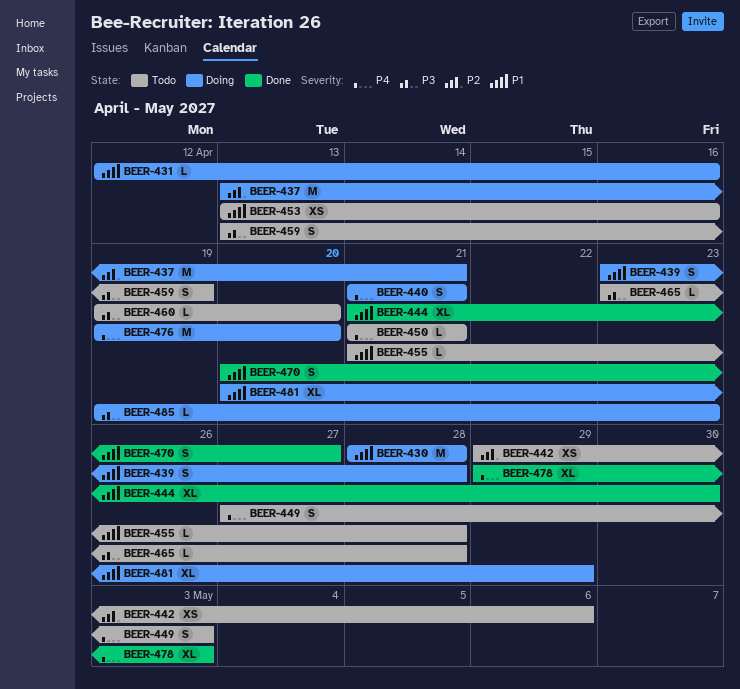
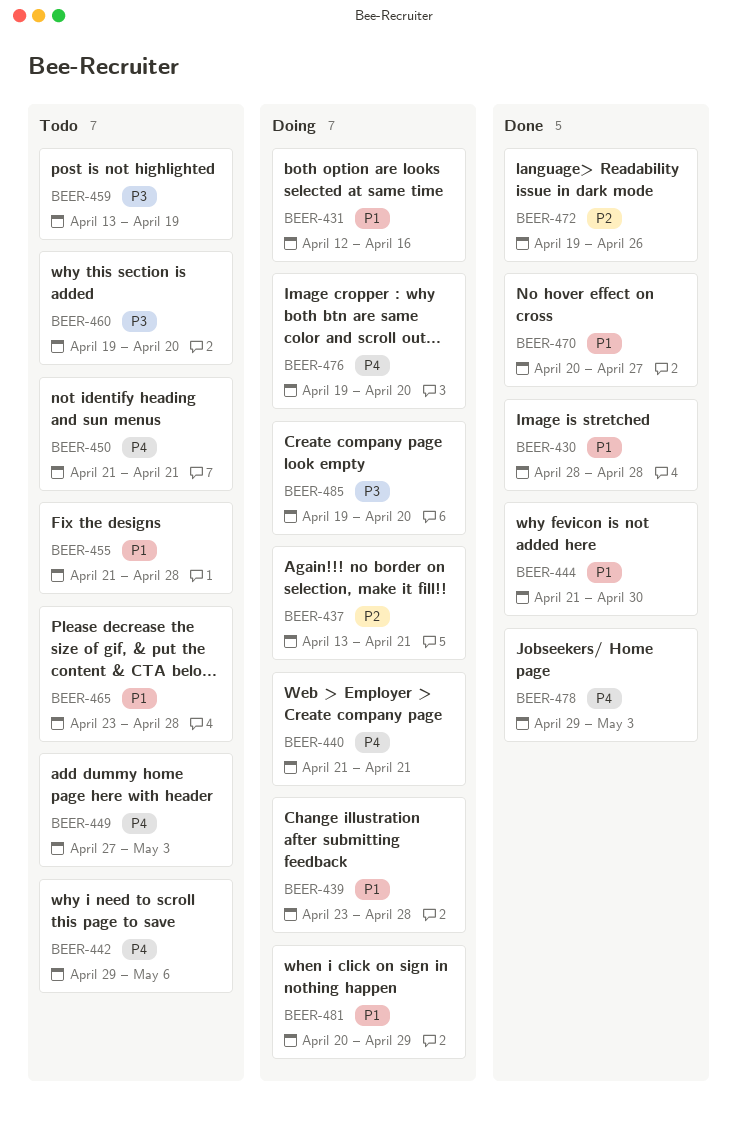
BEER-430, status: Doing -> Done
BEER-442, priority: P2 -> P4
BEER-453: present -> none
BEER-465, priority: P3 -> P1
BEER-472: none -> present
BEER-485, due: Apr 23 -> Apr 20

